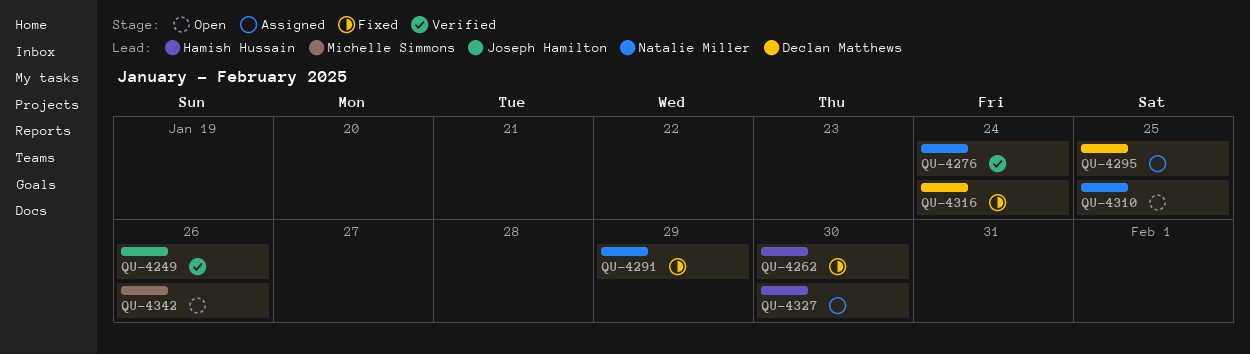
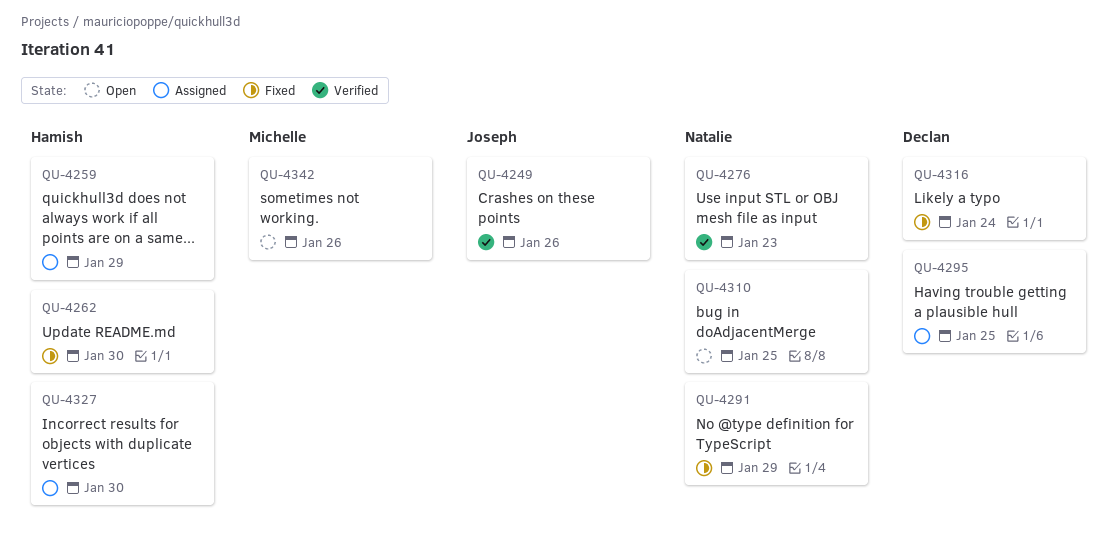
QU-4259: none -> present
QU-4276, due: Jan 24 -> Jan 23

